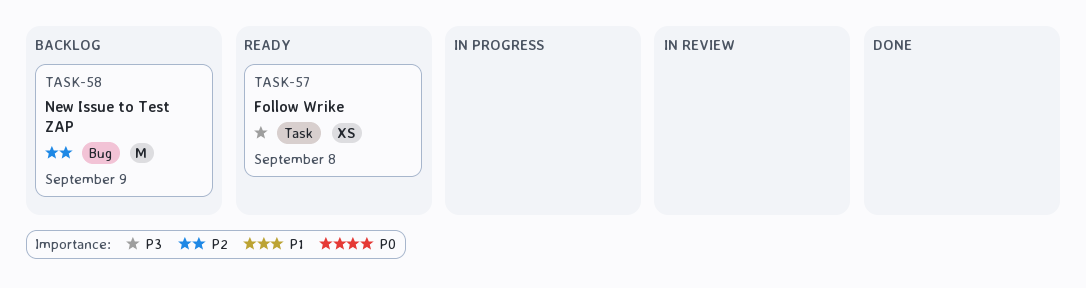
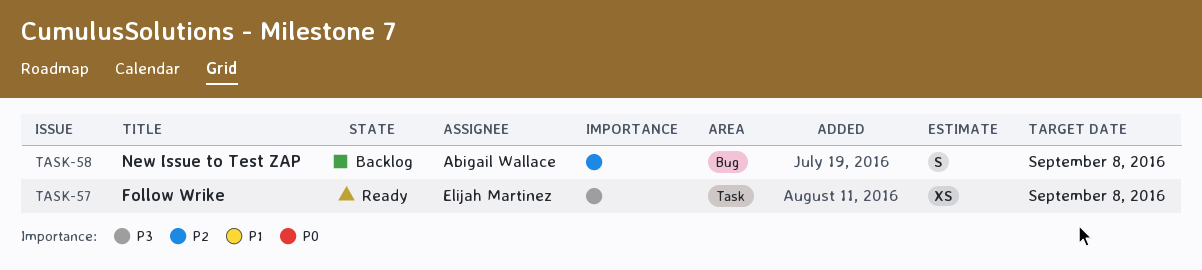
TASK-58, estimate: M -> S
TASK-58, due: Sep 9 -> Sep 8

